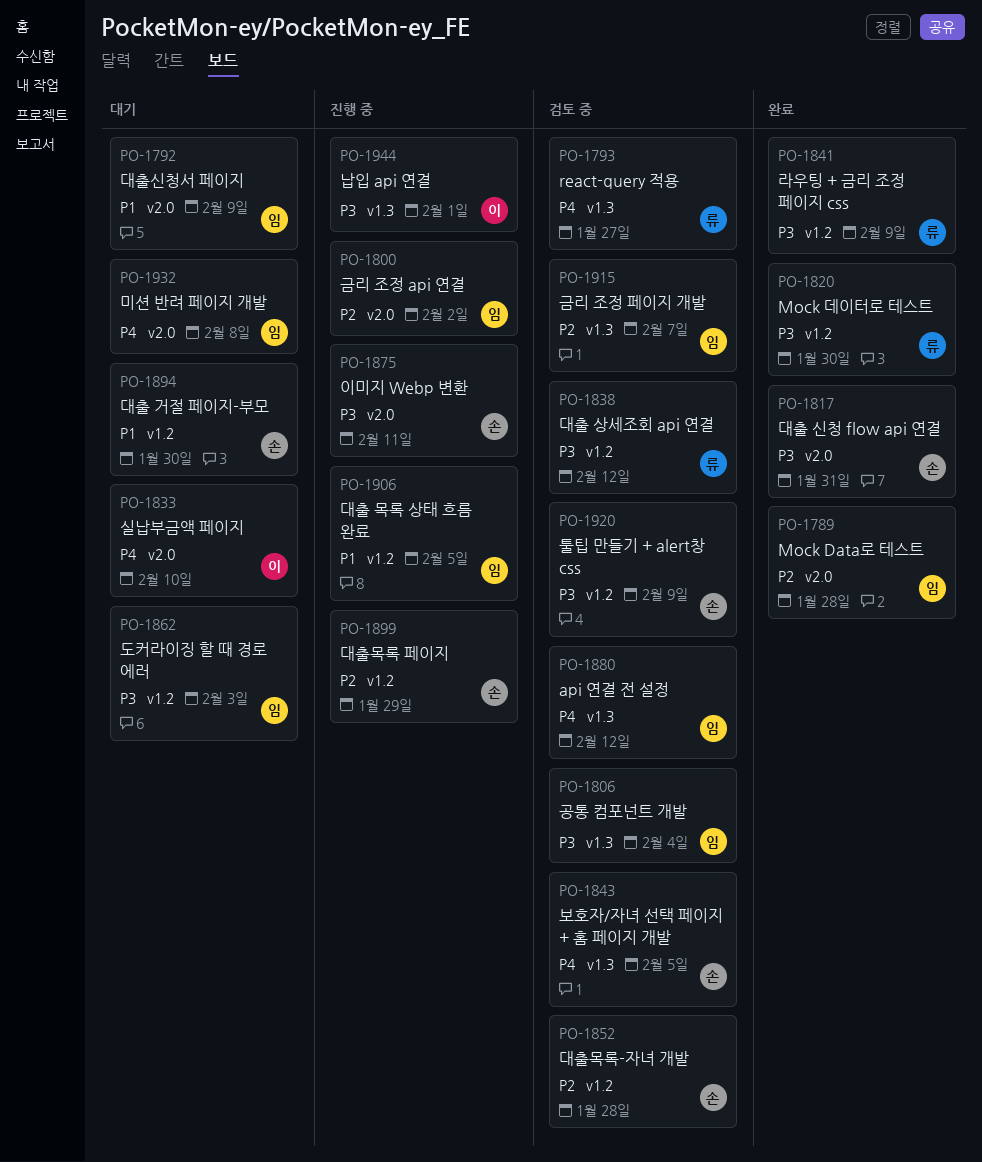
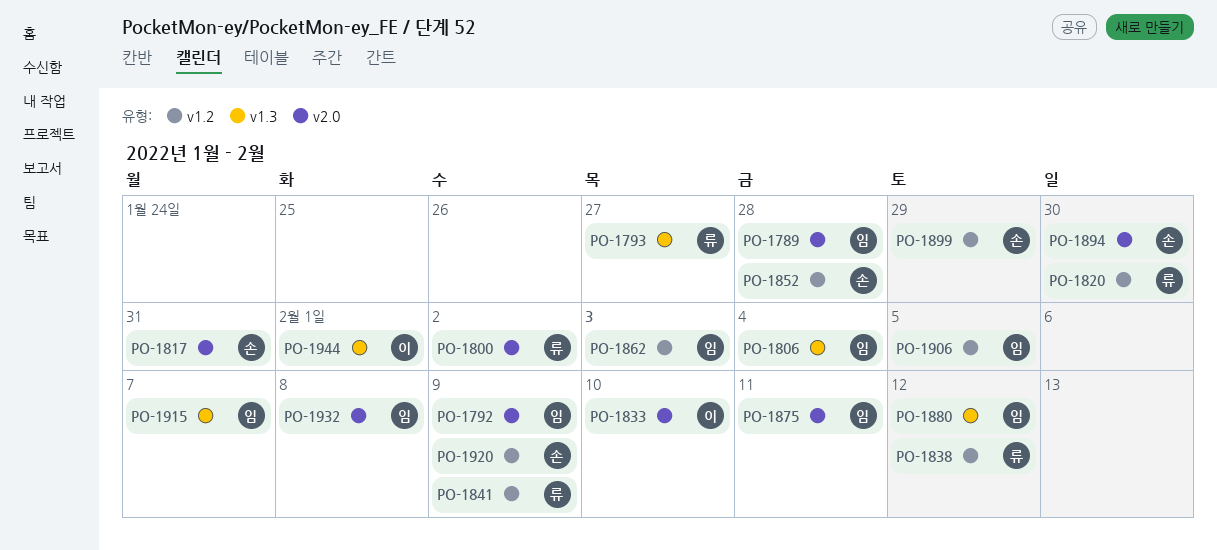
PO-1800, owner: 임 -> 류
PO-1843: present -> none
PO-1875, owner: 손 -> 임
PO-1894, label: v1.2 -> v2.0

